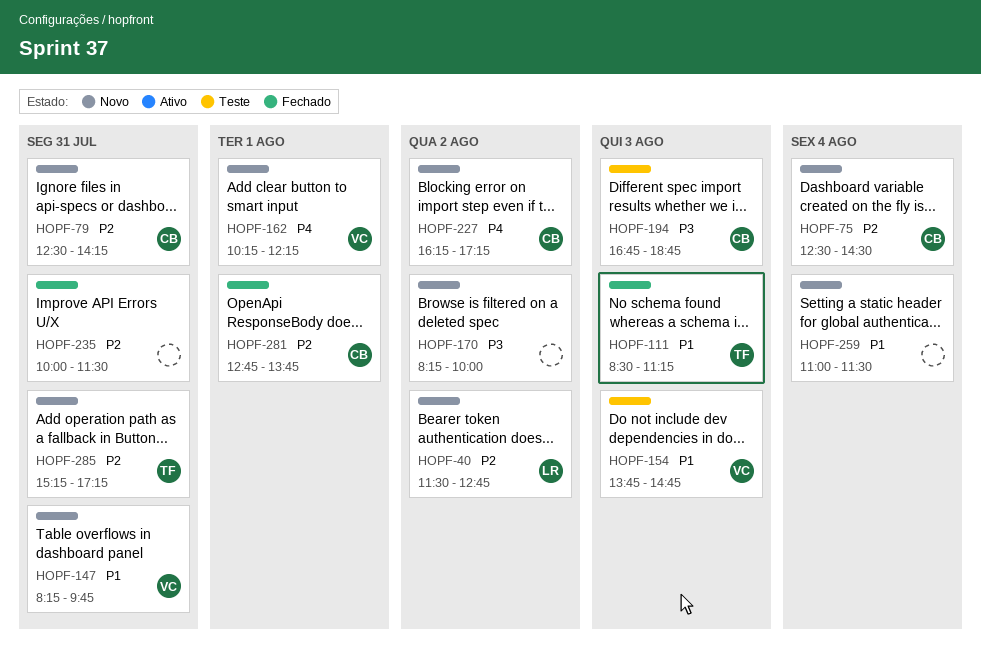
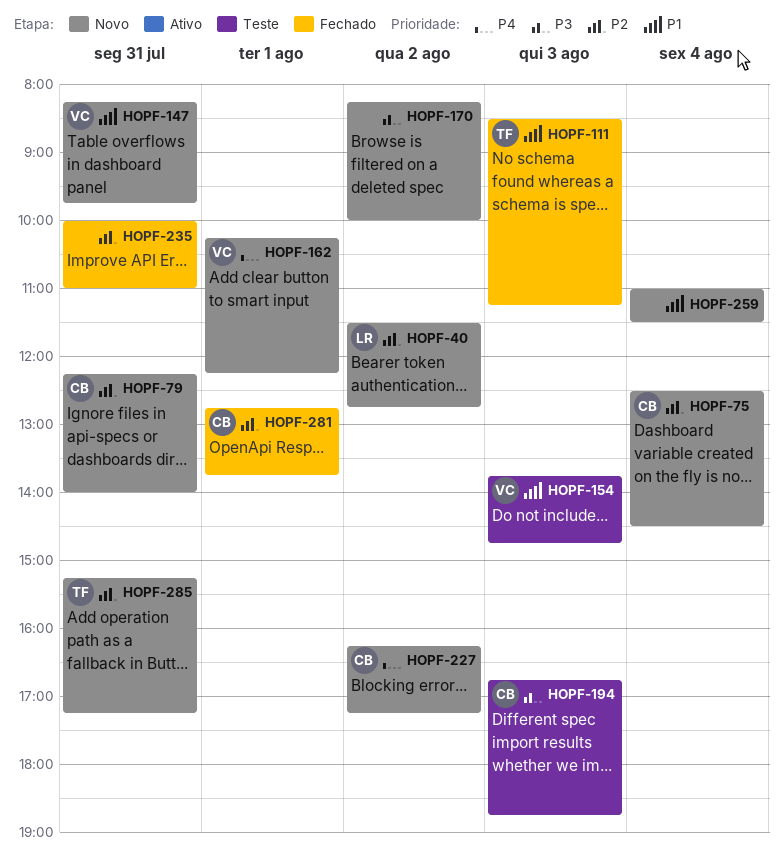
HOPF-79, begins: 12:30 -> 12:15
HOPF-79, ends: 14:15 -> 14:00
HOPF-235, ends: 11:30 -> 11:00

